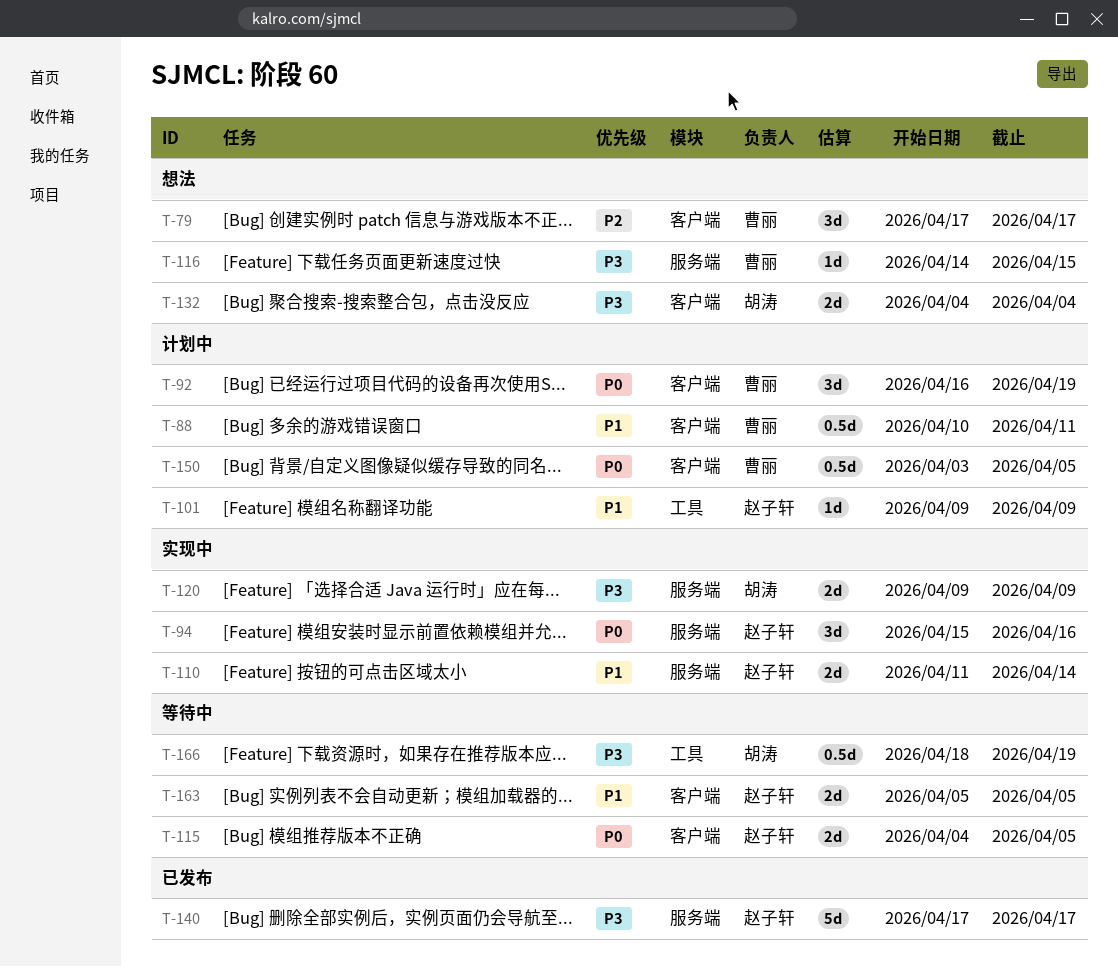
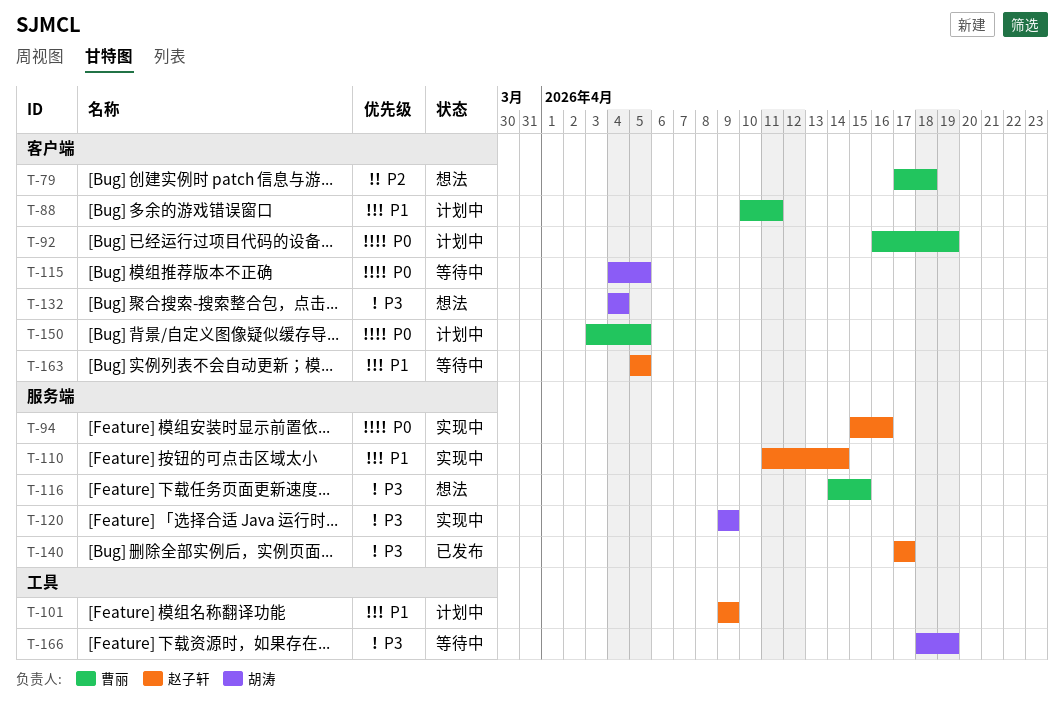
T-79, due: Apr 17 -> Apr 18
T-115, owner: 赵子轩 -> 胡涛

